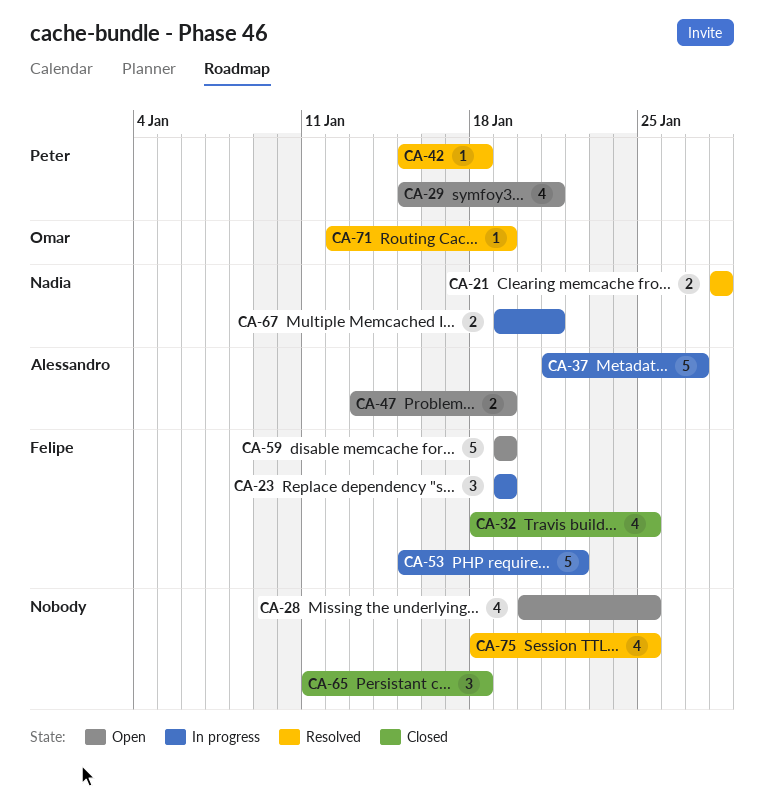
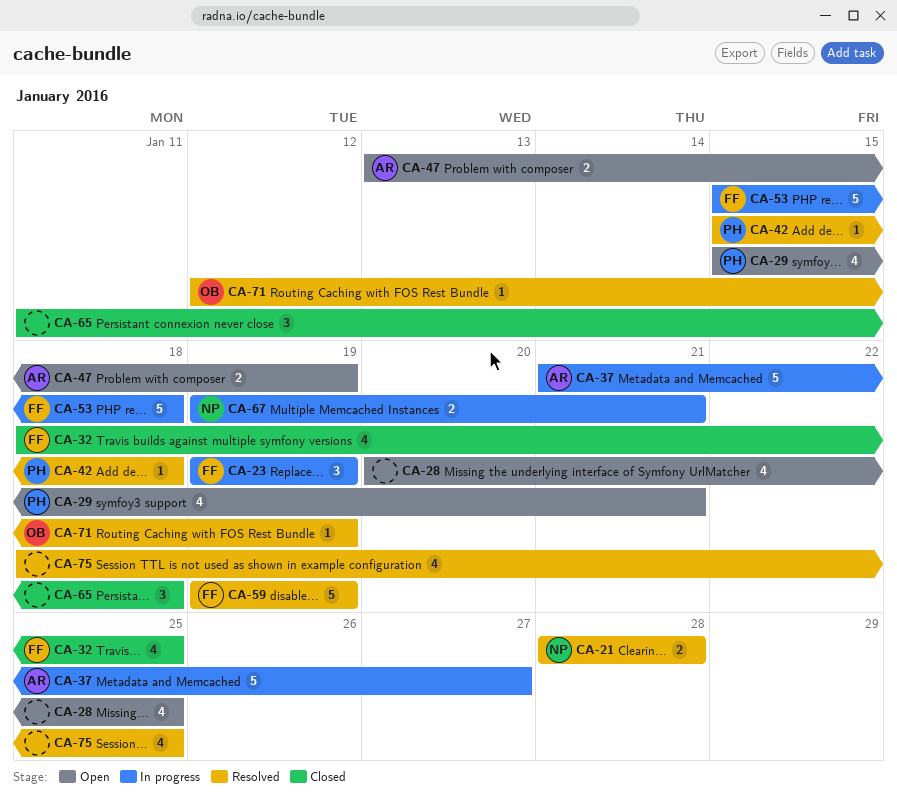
CA-53, due: Jan 22 -> Jan 18
CA-59, status: Open -> Resolved

